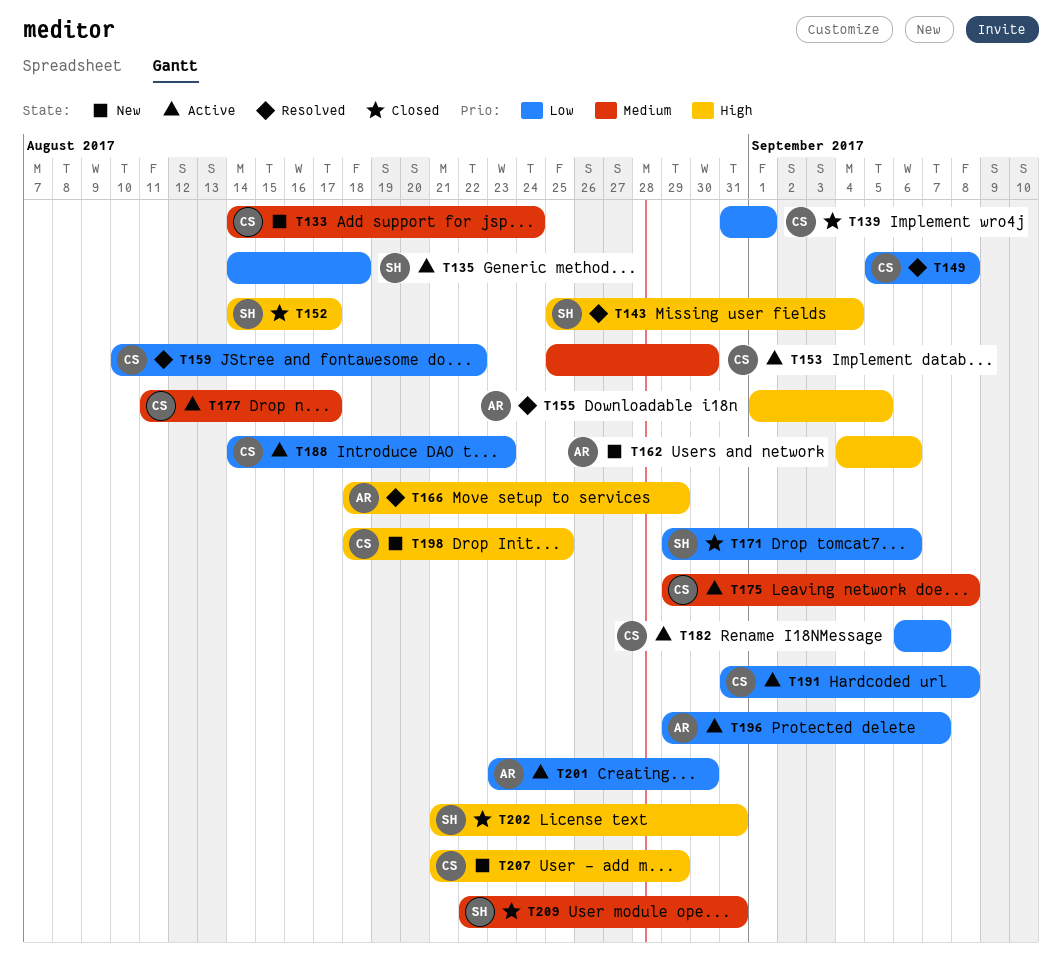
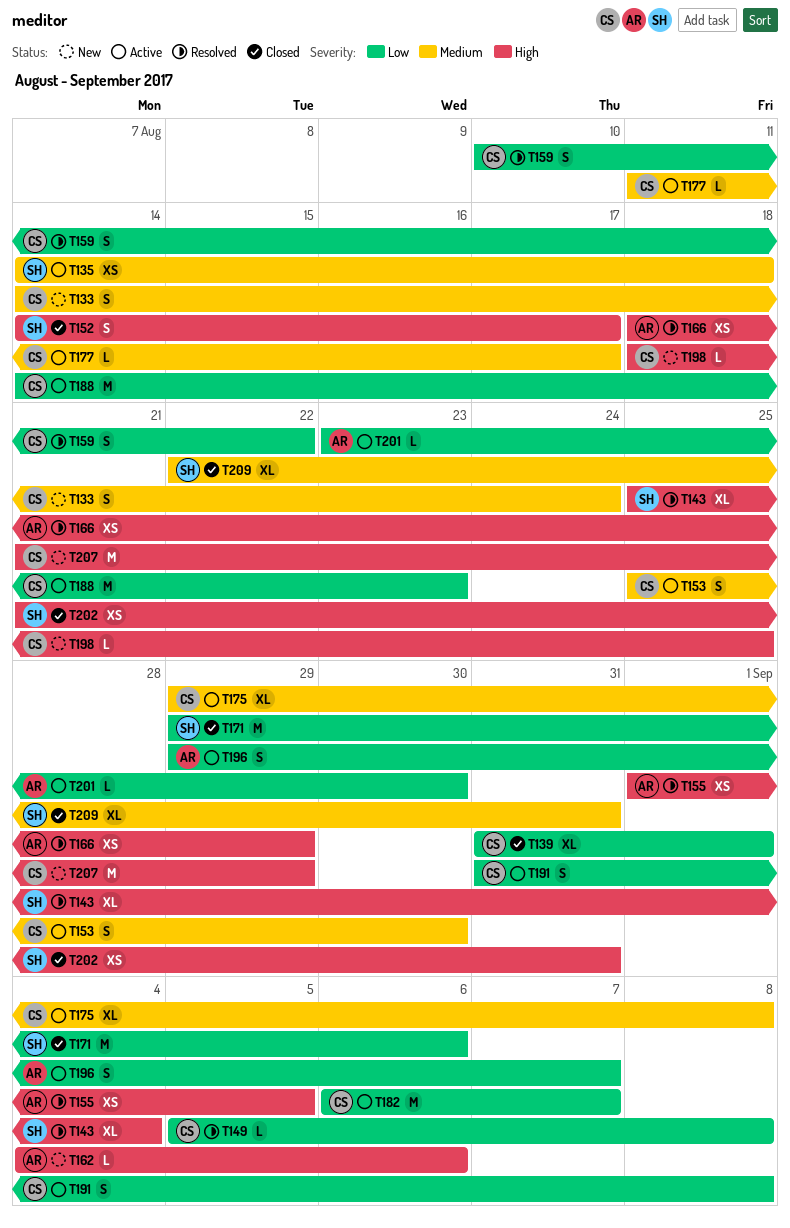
T135, priority: Low -> Medium

